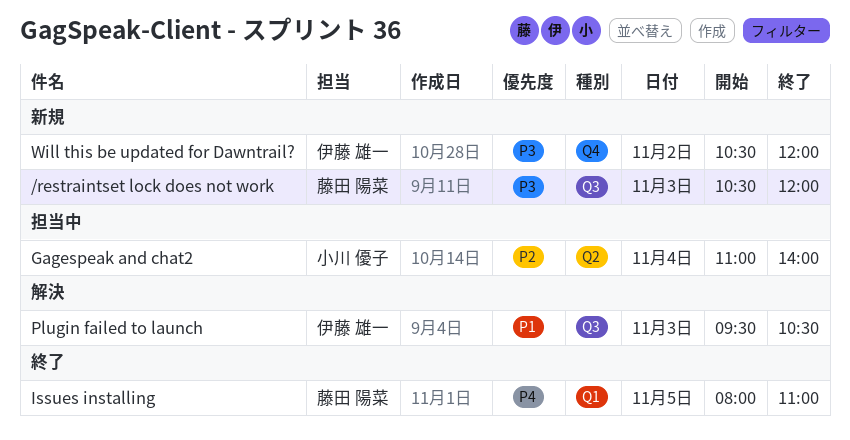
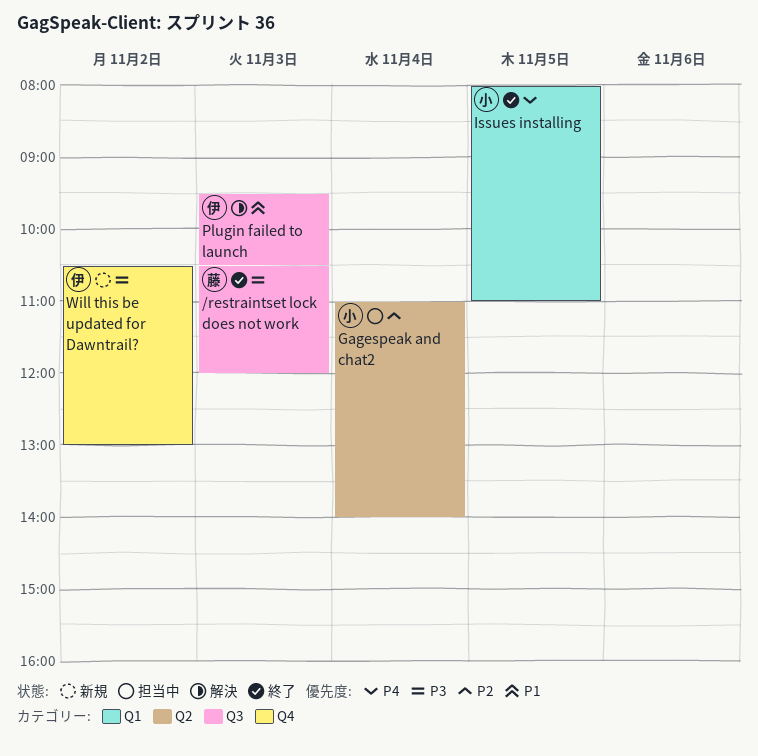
/restraintset lock does not work, status: 新規 -> 終了
Issues installing, owner: 藤田 陽菜 -> 小川 優子
Will this be updated for Dawntrail?, ends: 12:00 -> 13:00

